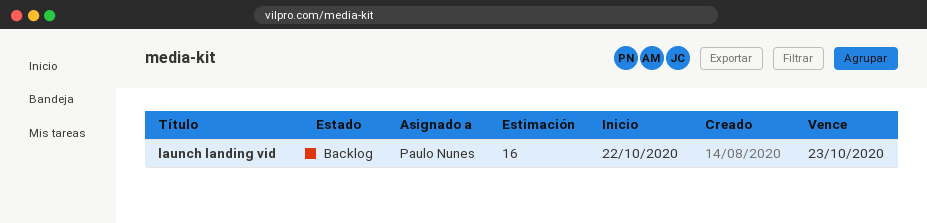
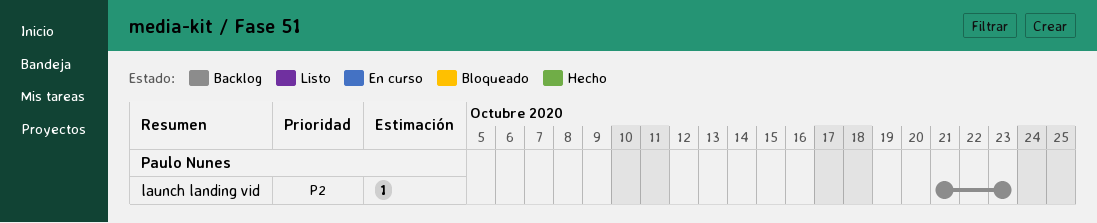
launch landing vid, estimate: 16 -> 1
launch landing vid, start: Oct 22 -> Oct 21

